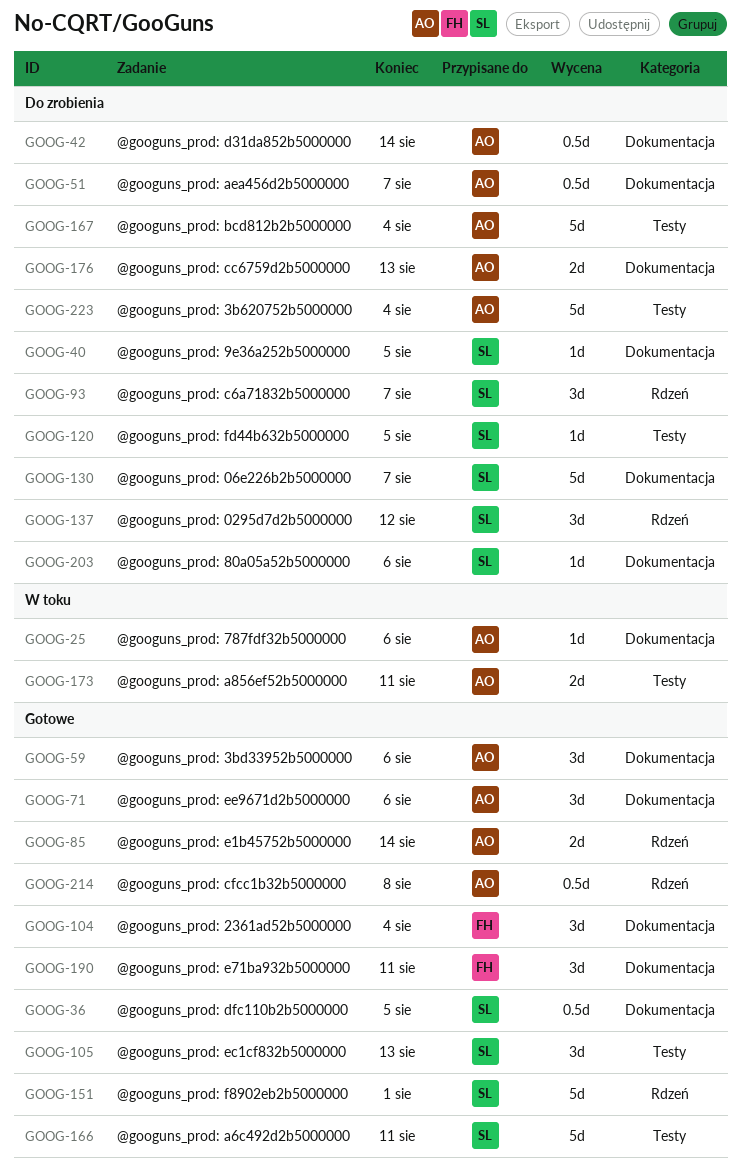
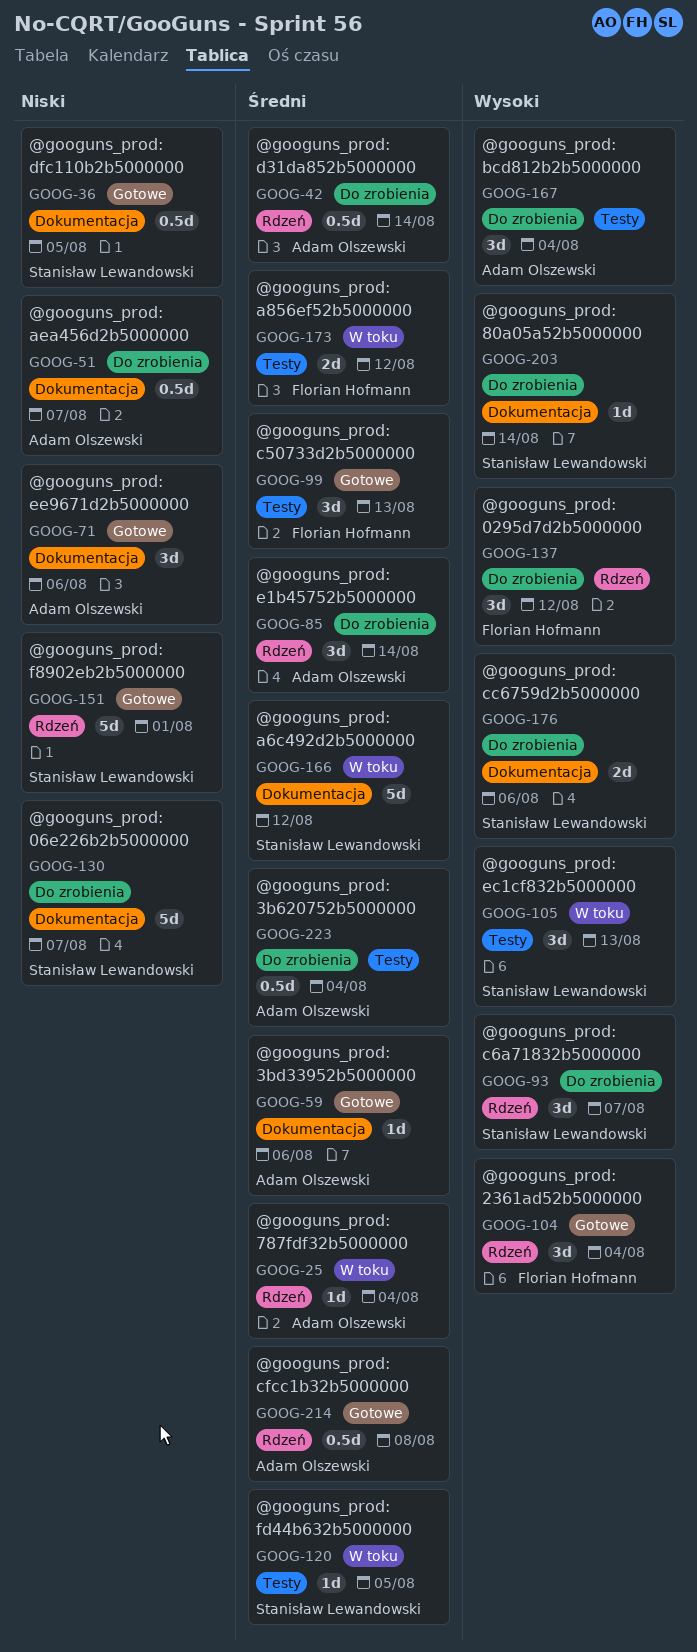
GOOG-25, label: Dokumentacja -> Rdzeń
GOOG-25, due: Aug 6 -> Aug 4
GOOG-40: present -> none
GOOG-42, label: Dokumentacja -> Rdzeń
GOOG-59, estimate: 3d -> 1d
GOOG-85, status: Gotowe -> Do zrobienia
GOOG-85, estimate: 2d -> 3d
GOOG-99: none -> present
GOOG-104, label: Dokumentacja -> Rdzeń
GOOG-105, status: Gotowe -> W toku
GOOG-120, status: Do zrobienia -> W toku
GOOG-137, owner: Stanisław Lewandowski -> Florian Hofmann
GOOG-166, status: Gotowe -> W toku
GOOG-166, label: Testy -> Dokumentacja
GOOG-166, due: Aug 11 -> Aug 12
GOOG-167, estimate: 5d -> 3d
GOOG-173, owner: Adam Olszewski -> Florian Hofmann
GOOG-173, due: Aug 11 -> Aug 12
GOOG-176, owner: Adam Olszewski -> Stanisław Lewandowski
GOOG-176, due: Aug 13 -> Aug 6
GOOG-190: present -> none
GOOG-203, due: Aug 6 -> Aug 14
GOOG-223, estimate: 5d -> 0.5d

